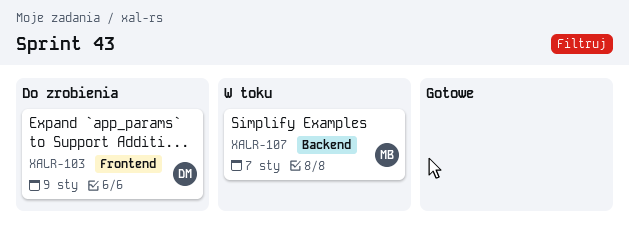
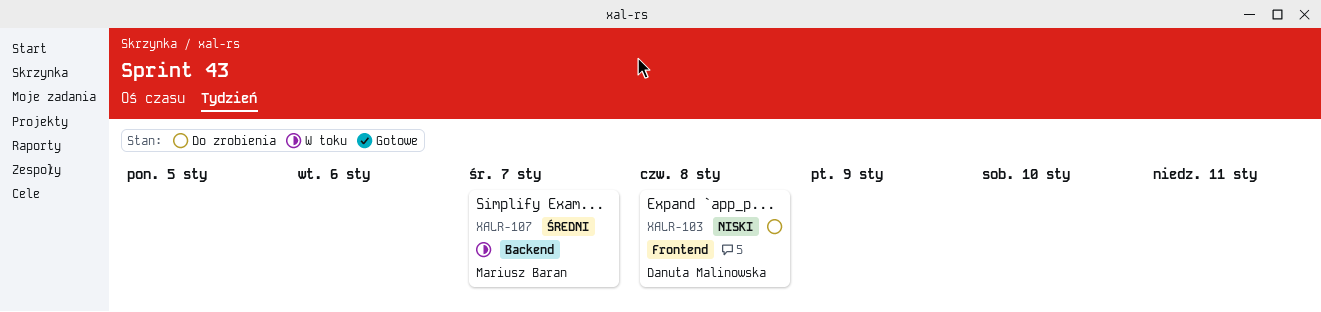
XALR-103, due: Jan 9 -> Jan 8

